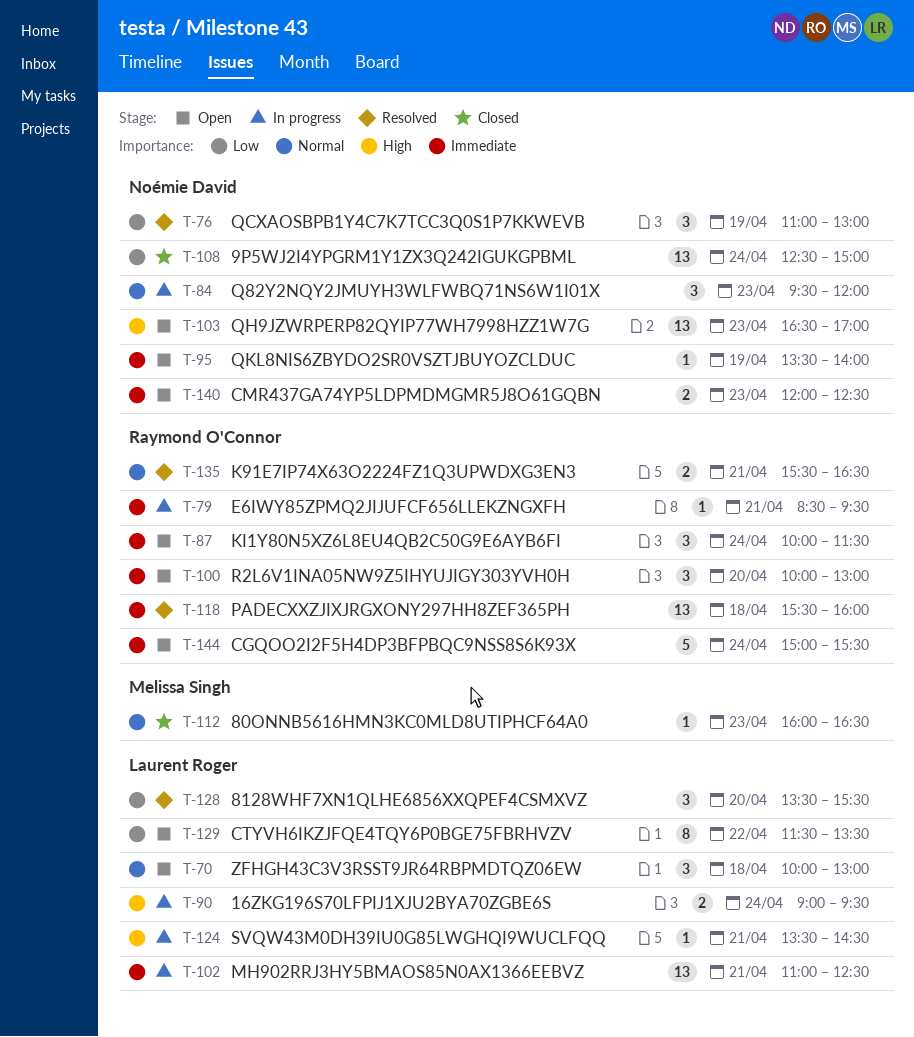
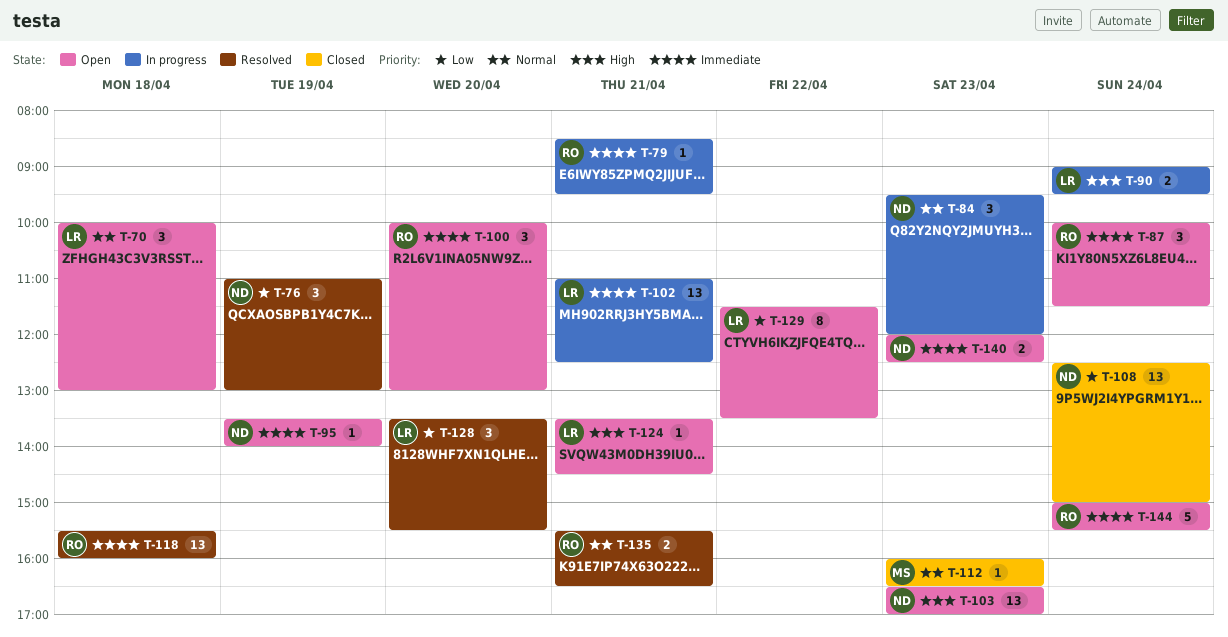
T-124, status: In progress -> Open

